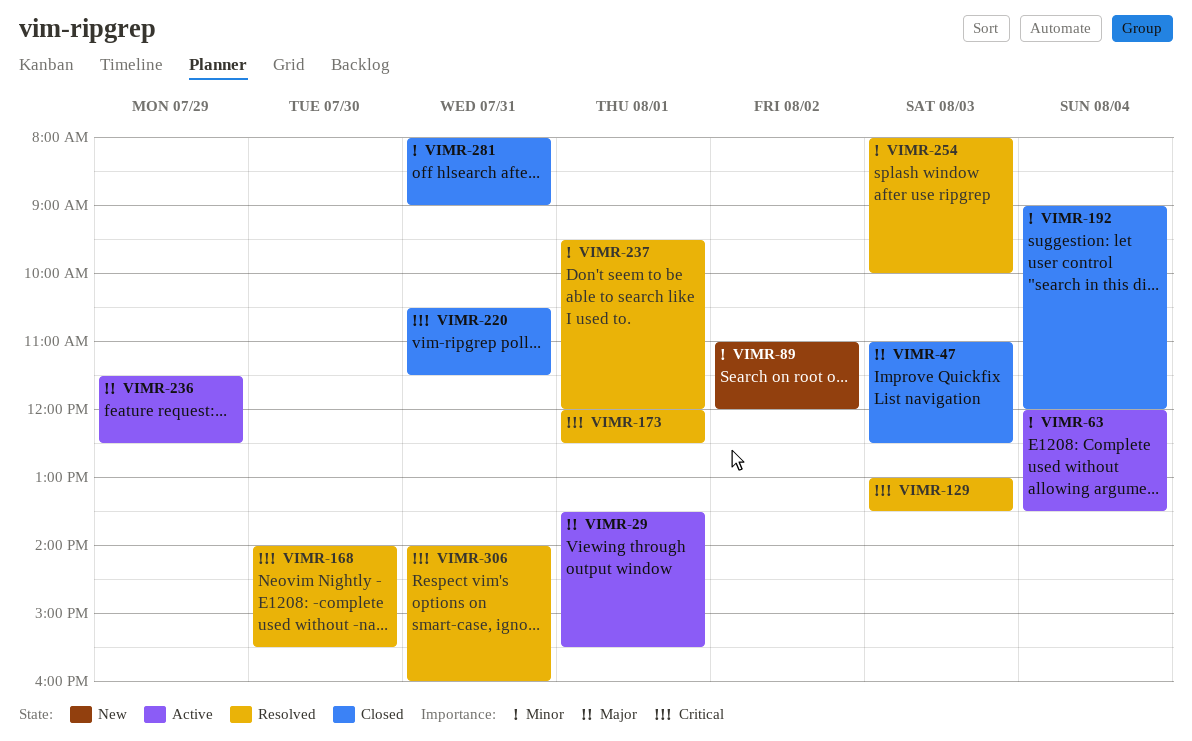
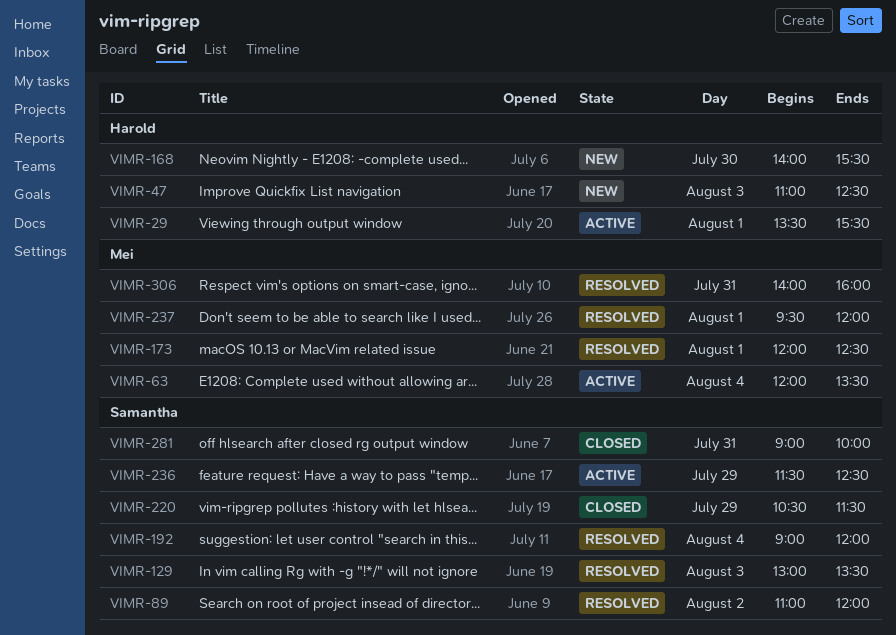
VIMR-47, status: Closed -> New
VIMR-89, status: New -> Resolved
VIMR-168, status: Resolved -> New
VIMR-192, status: Closed -> Resolved
VIMR-220, day: Jul 31 -> Jul 29
VIMR-254: present -> none
VIMR-281, begins: 08:00 -> 09:00
VIMR-281, ends: 09:00 -> 10:00

